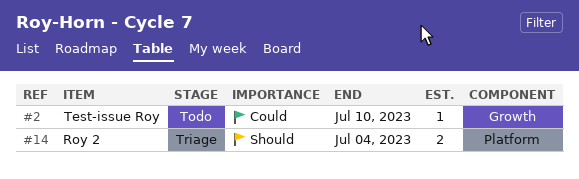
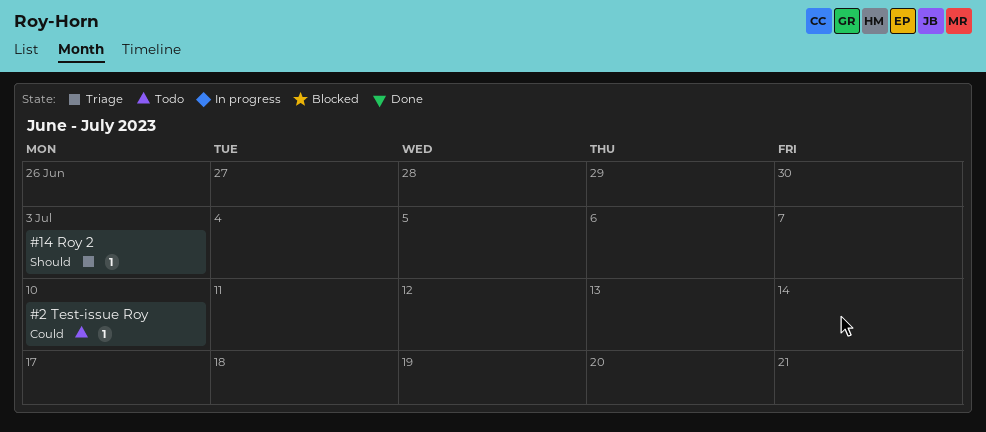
#14, estimate: 2 -> 1
#14, due: Jul 4 -> Jul 3

